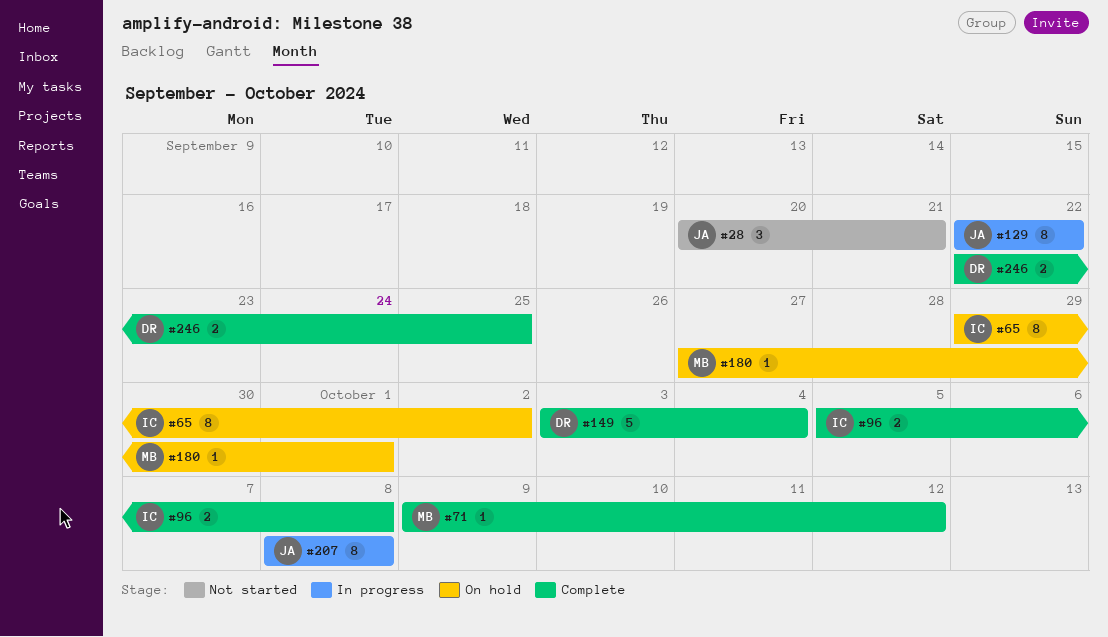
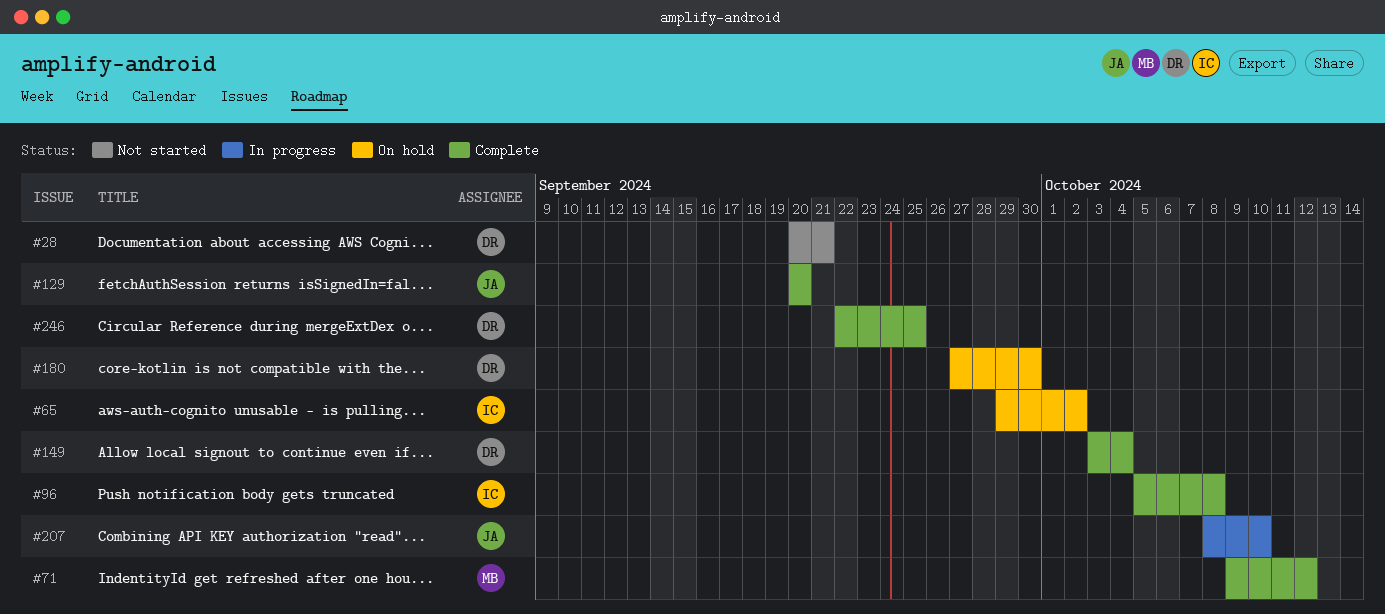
#28, owner: JA -> DR
#129, status: In progress -> Complete
#129, start: Sep 22 -> Sep 20
#129, due: Sep 22 -> Sep 20
#180, owner: MB -> DR
#180, due: Oct 1 -> Sep 30
#207, due: Oct 8 -> Oct 10

